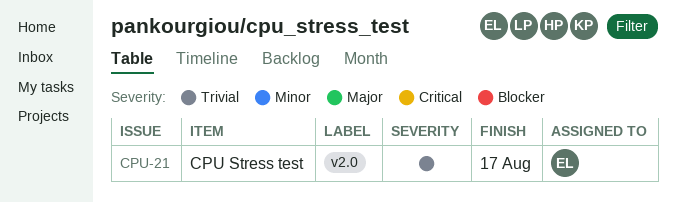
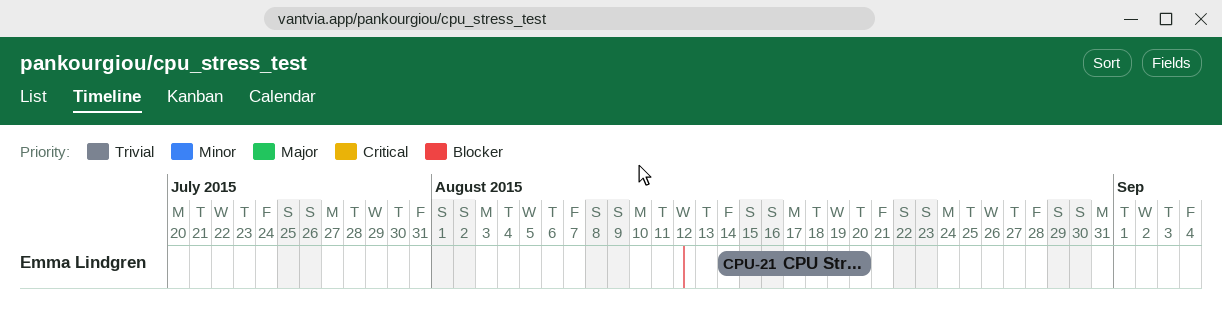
CPU-21, due: Aug 17 -> Aug 20

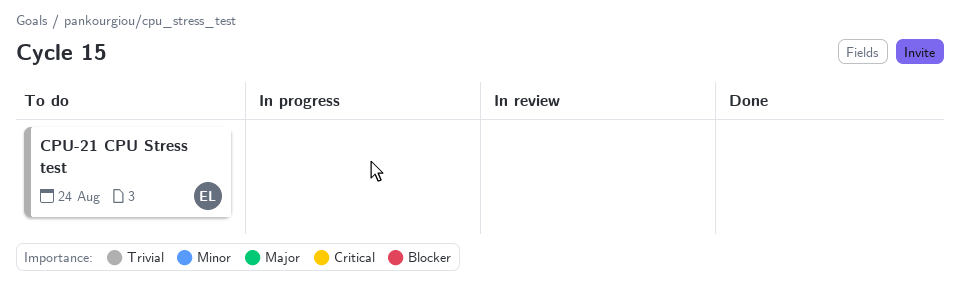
CPU-21, due: Aug 20 -> Aug 24

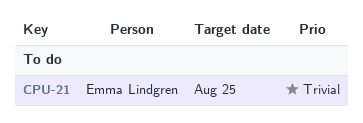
CPU-21, due: Aug 24 -> Aug 25

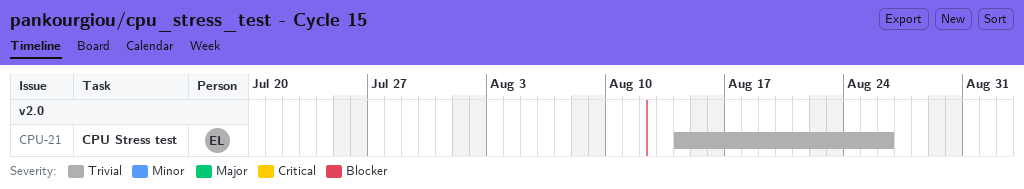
CPU-21, due: Aug 25 -> Aug 26

